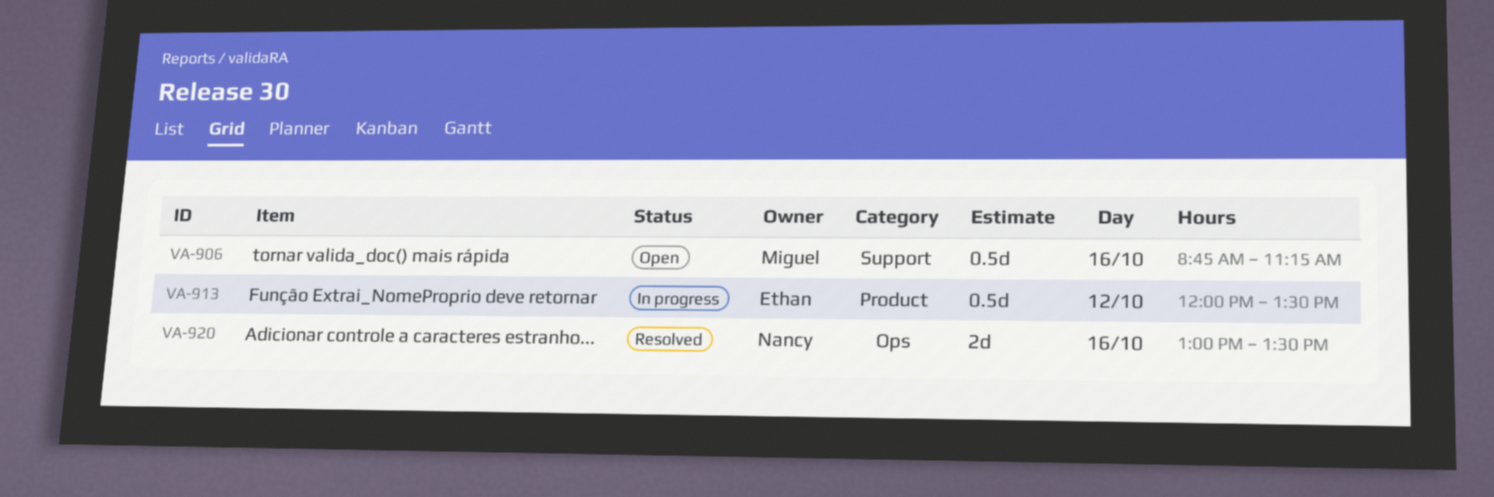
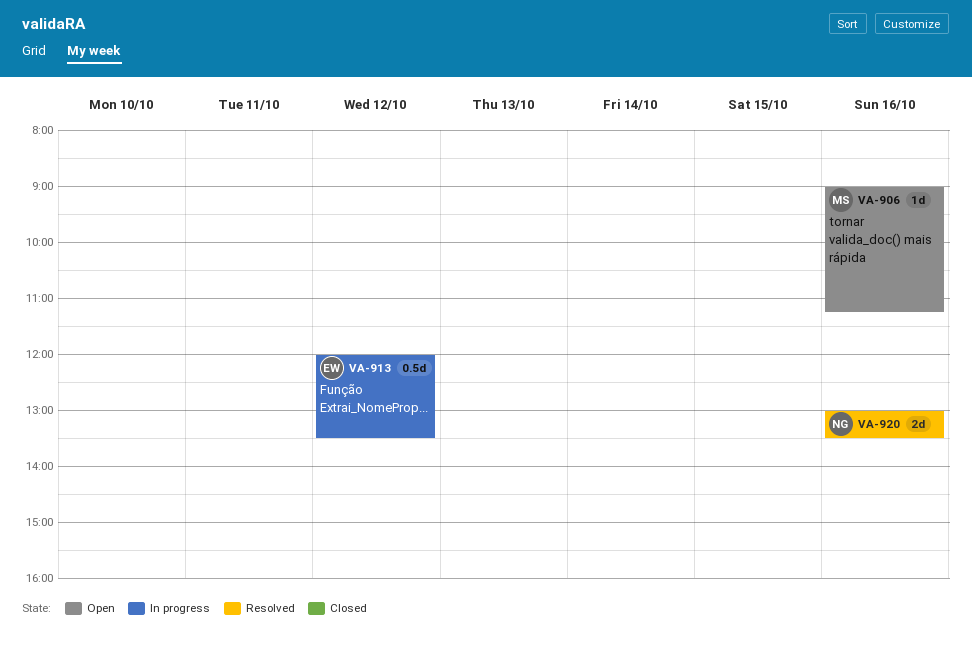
VA-906, estimate: 0.5d -> 1d
VA-906, begins: 08:45 -> 09:00

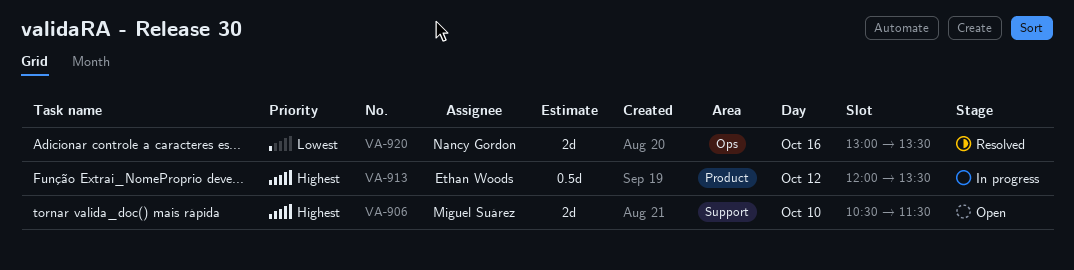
VA-906, estimate: 1d -> 2d
VA-906, day: Oct 16 -> Oct 10
VA-906, begins: 09:00 -> 10:30
VA-906, ends: 11:15 -> 11:30

